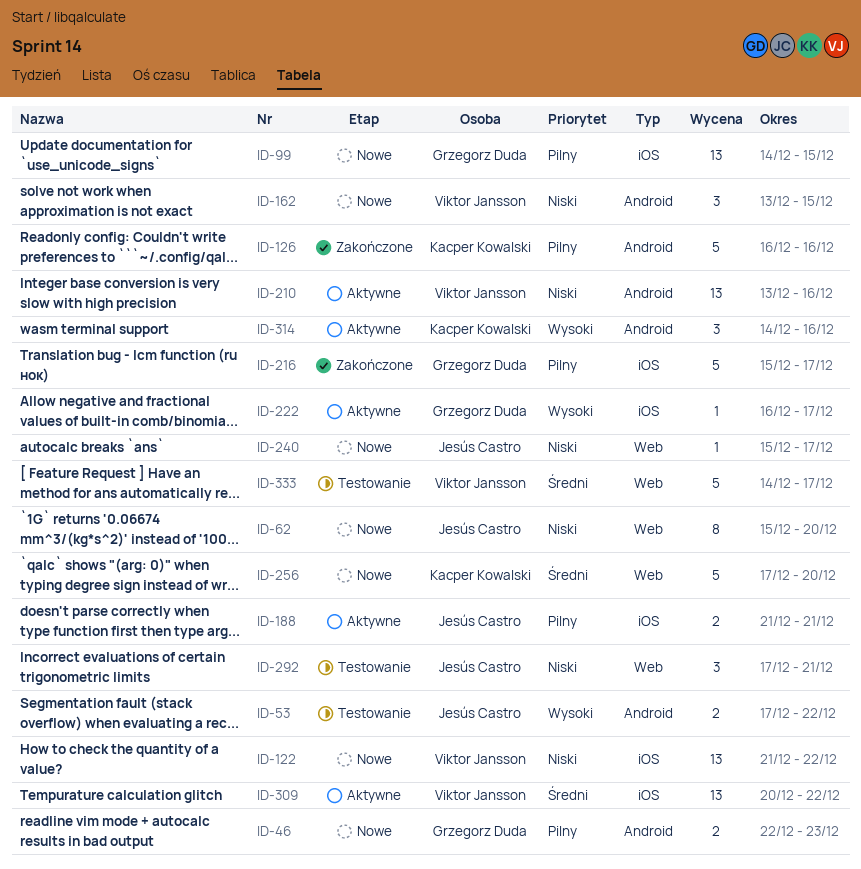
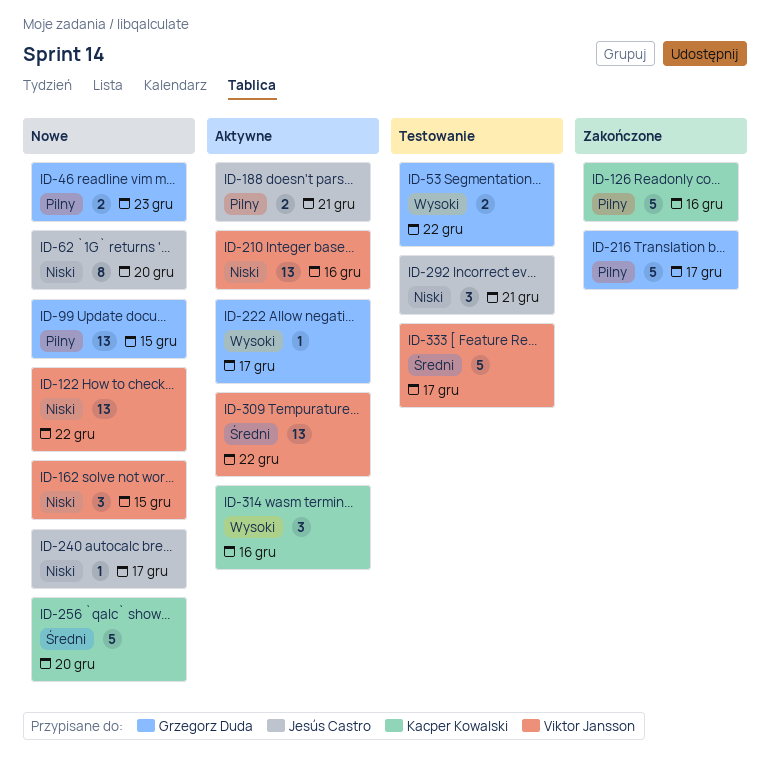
ID-53, owner: Jesús Castro -> Grzegorz Duda

